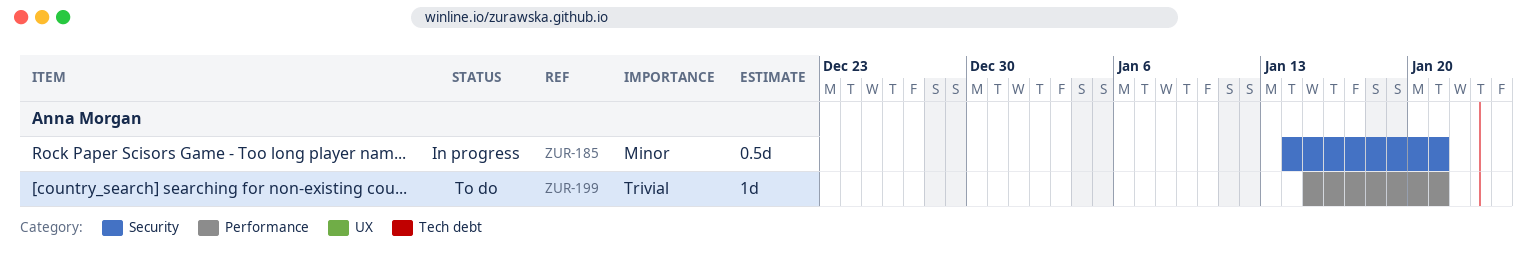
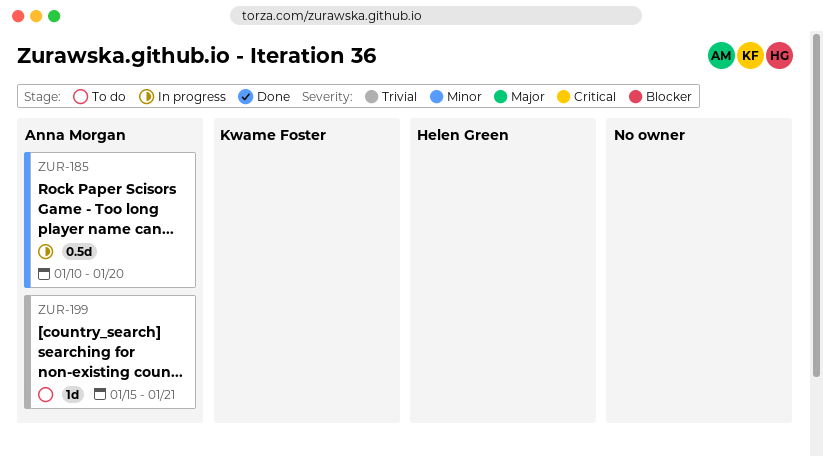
ZUR-185, start: Jan 14 -> Jan 10
ZUR-185, due: Jan 21 -> Jan 20

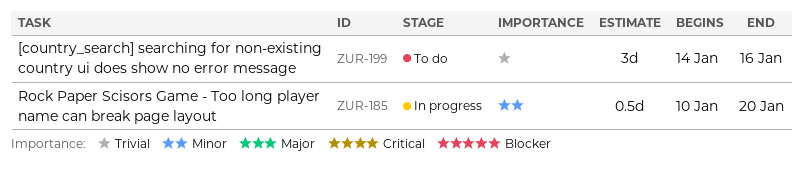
ZUR-199, estimate: 1d -> 3d
ZUR-199, start: Jan 15 -> Jan 14
ZUR-199, due: Jan 21 -> Jan 16

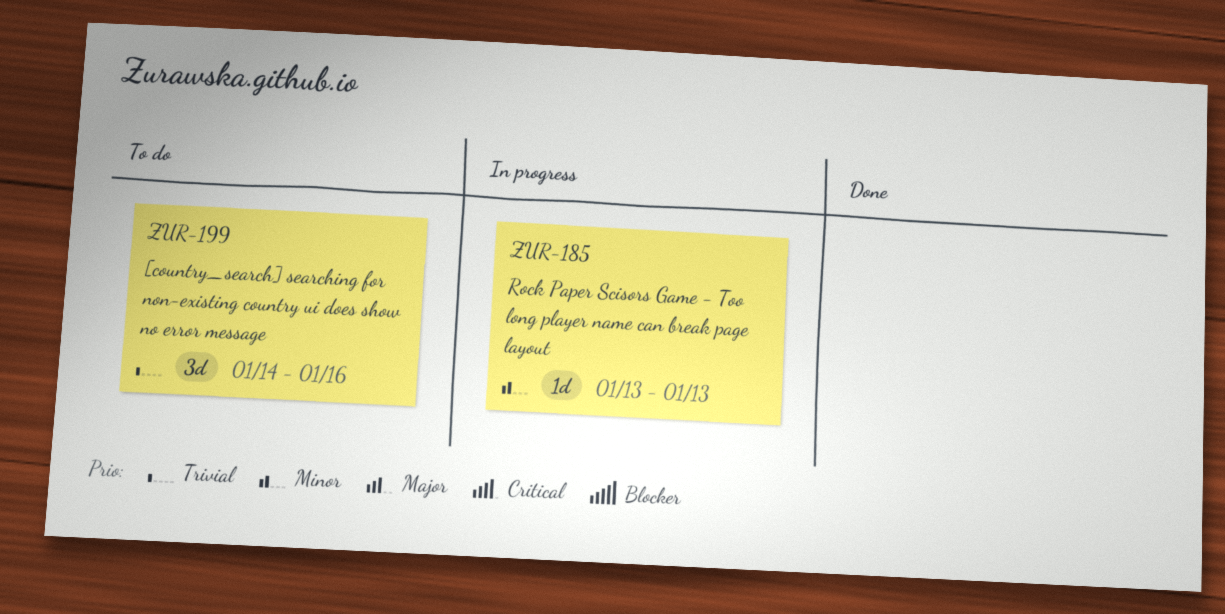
ZUR-185, estimate: 0.5d -> 1d
ZUR-185, start: Jan 10 -> Jan 13
ZUR-185, due: Jan 20 -> Jan 13

